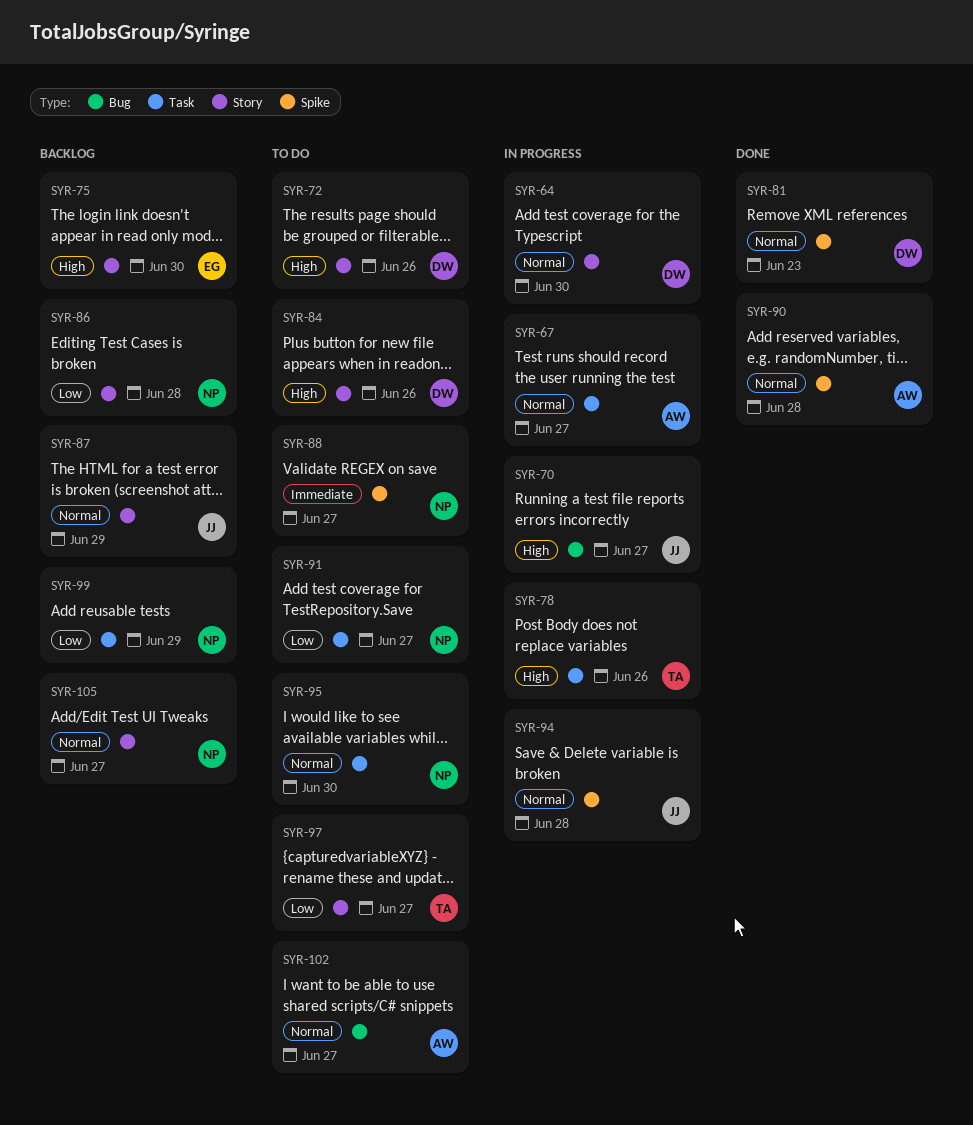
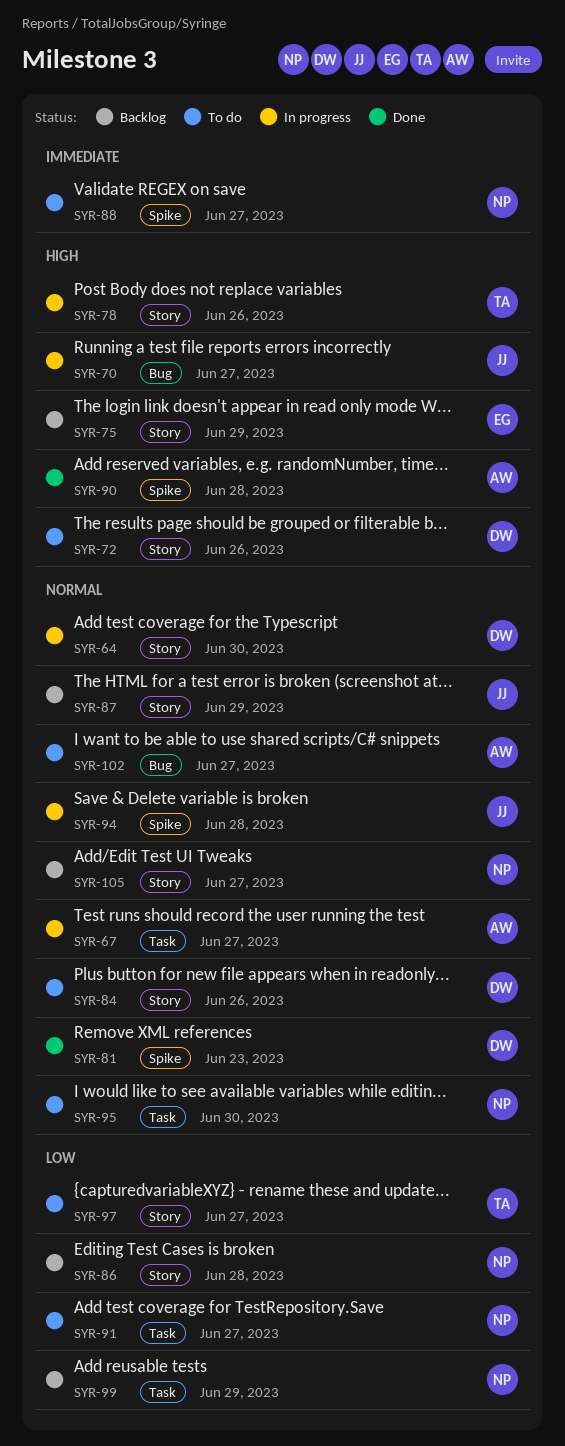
SYR-75, due: Jun 30 -> Jun 29
SYR-78, label: Task -> Story
SYR-84, priority: High -> Normal
SYR-90, priority: Normal -> High

